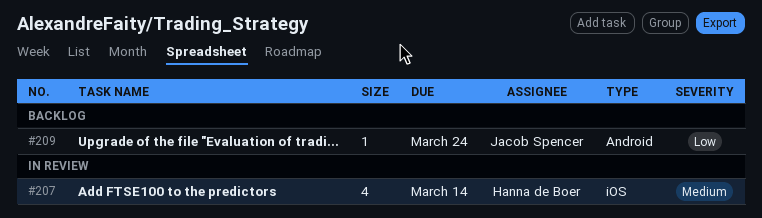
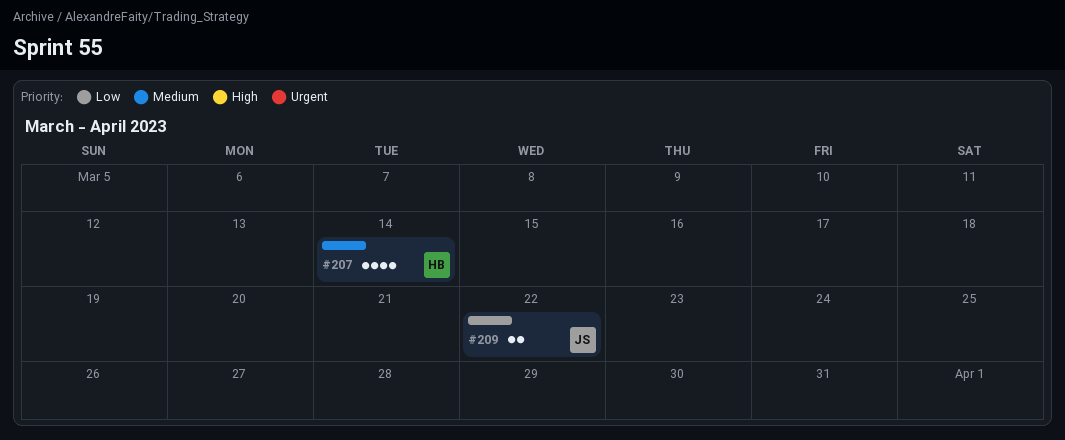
#209, estimate: 1 -> 2
#209, due: Mar 24 -> Mar 22

